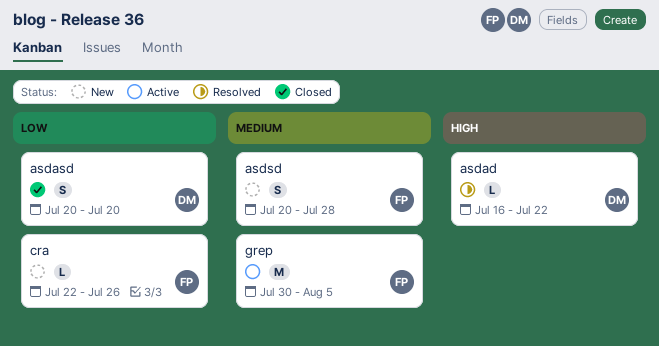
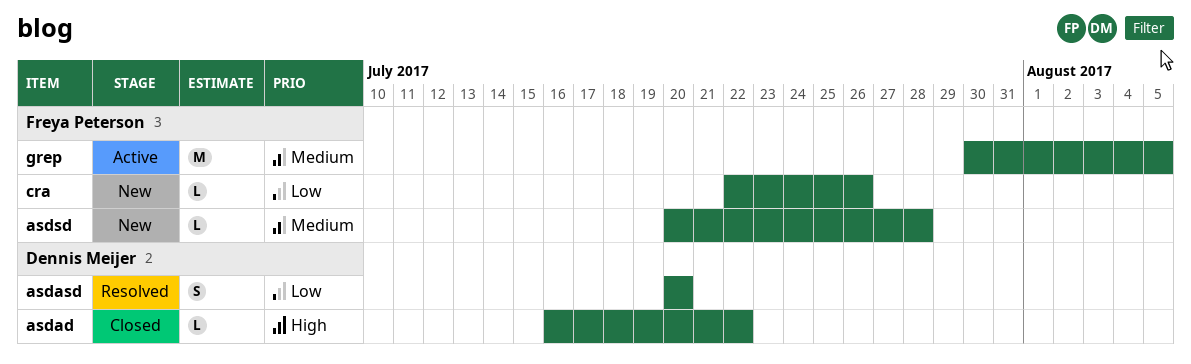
asdad, status: Resolved -> Closed
asdasd, status: Closed -> Resolved
asdsd, estimate: S -> L

